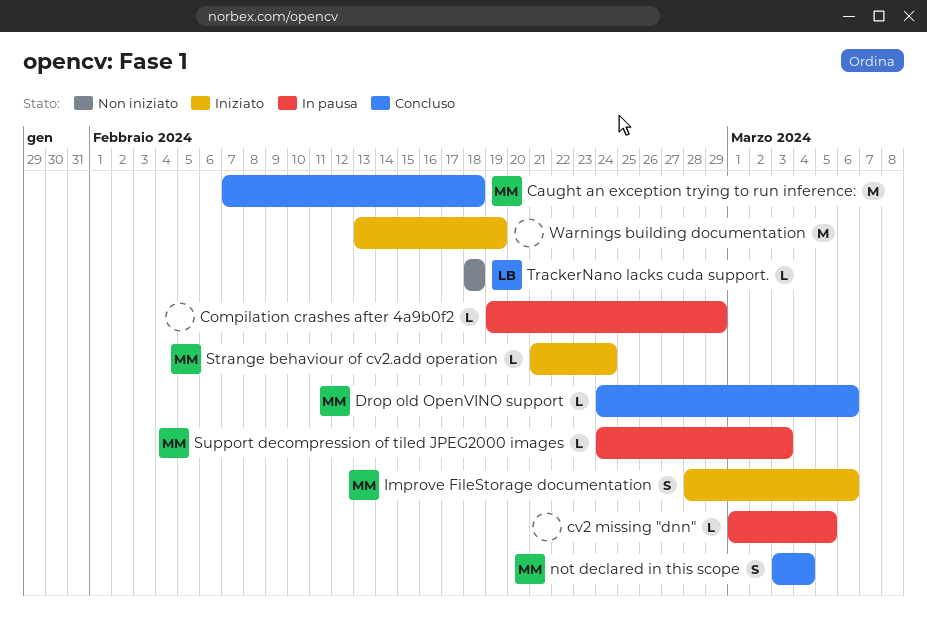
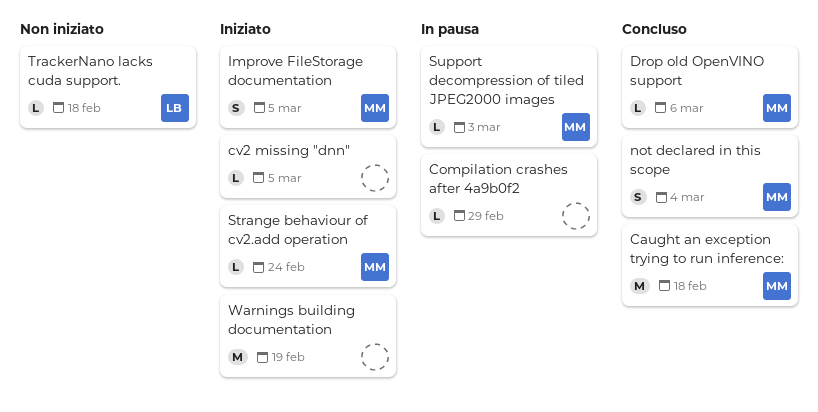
cv2 missing "dnn", status: In pausa -> Iniziato
Improve FileStorage documentation, due: Mar 6 -> Mar 5

